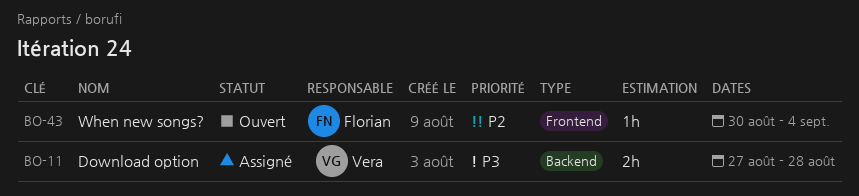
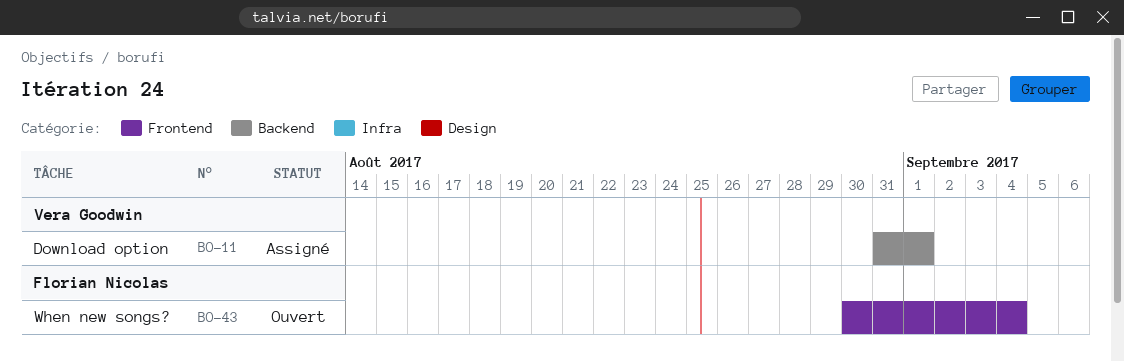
BO-11, start: Aug 27 -> Aug 31
BO-11, due: Aug 28 -> Sep 1

